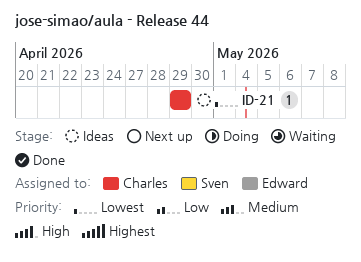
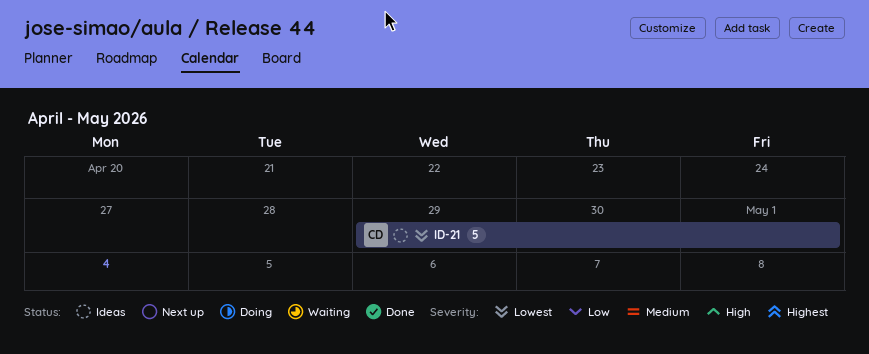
ID-21, estimate: 1 -> 5
ID-21, due: Apr 29 -> May 1

